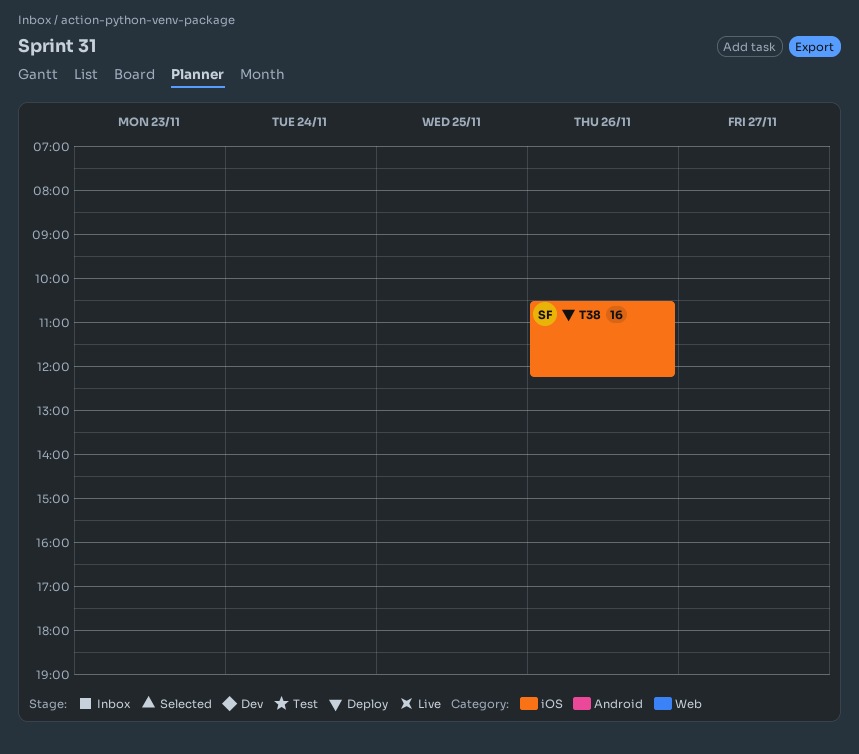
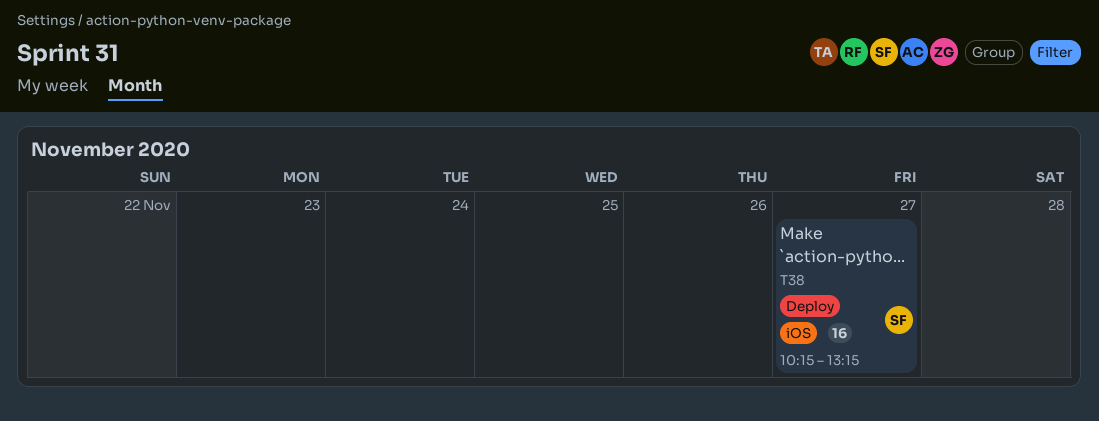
T38, day: Nov 26 -> Nov 27
T38, begins: 10:30 -> 10:15
T38, ends: 12:15 -> 13:15

